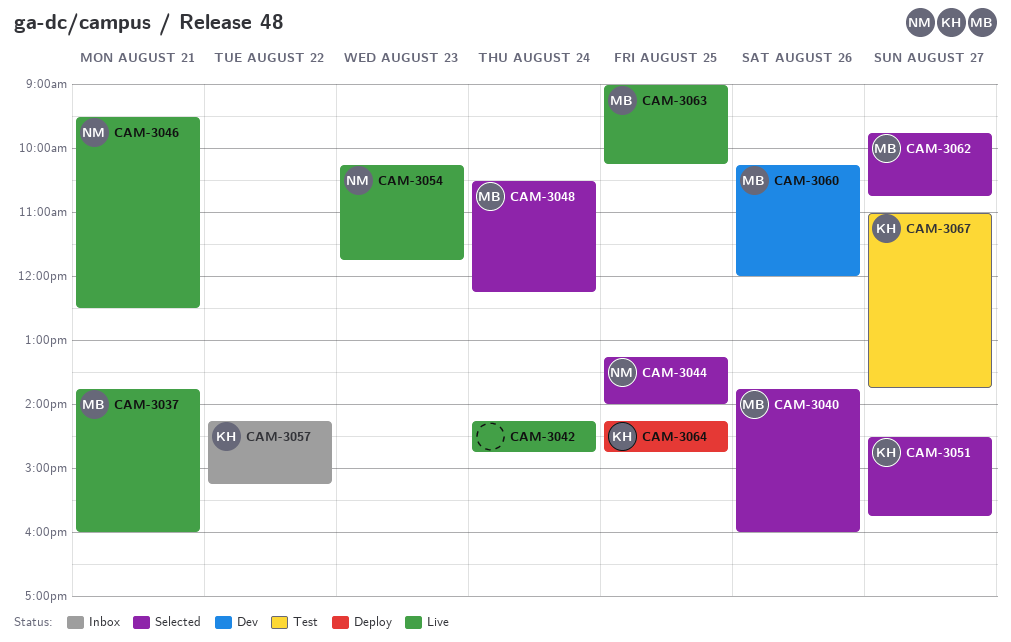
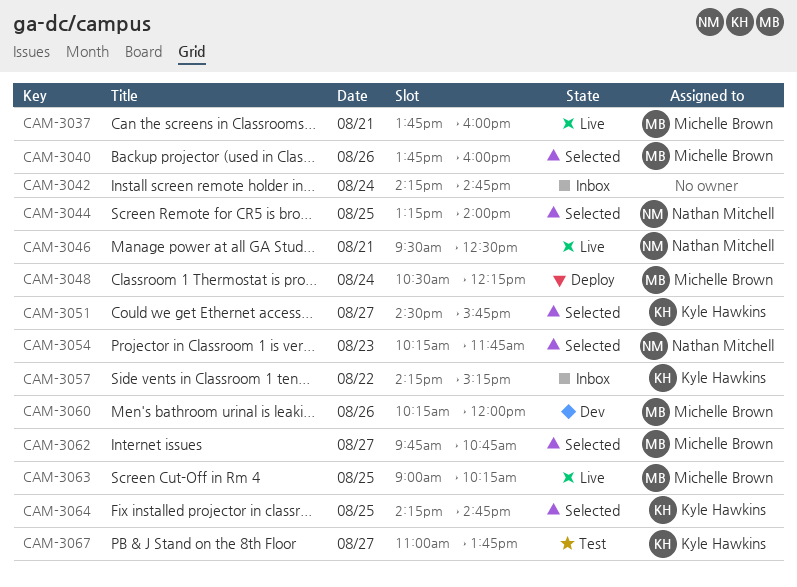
CAM-3042, status: Live -> Inbox
CAM-3048, status: Selected -> Deploy
CAM-3054, status: Live -> Selected
CAM-3064, status: Deploy -> Selected

